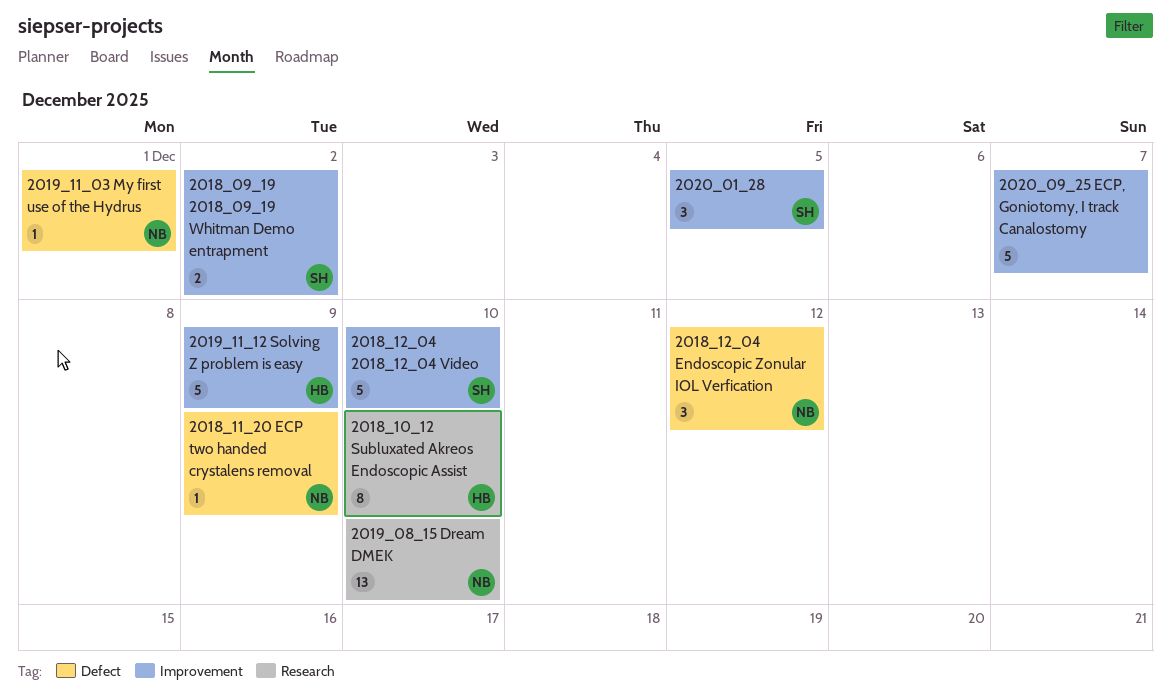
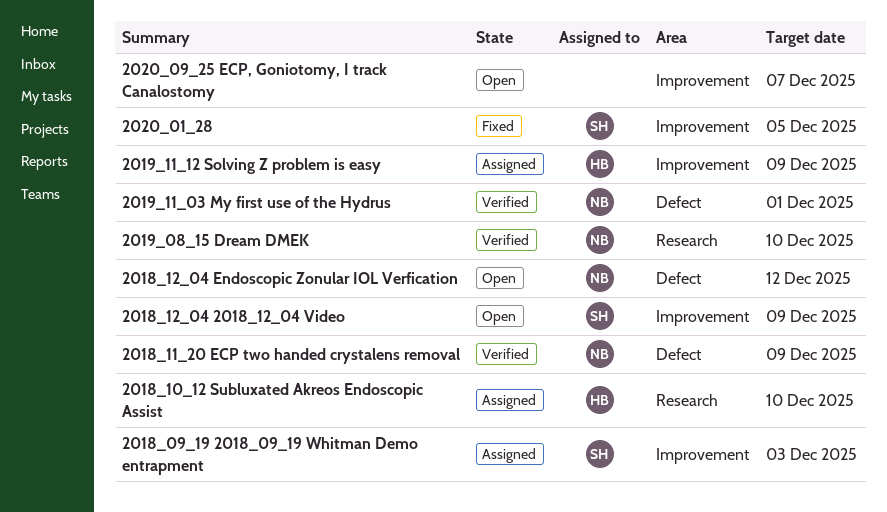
2018_09_19 2018_09_19 Whitman Demo entrapment, due: Dec 2 -> Dec 3
2018_12_04 2018_12_04 Video, due: Dec 10 -> Dec 9

